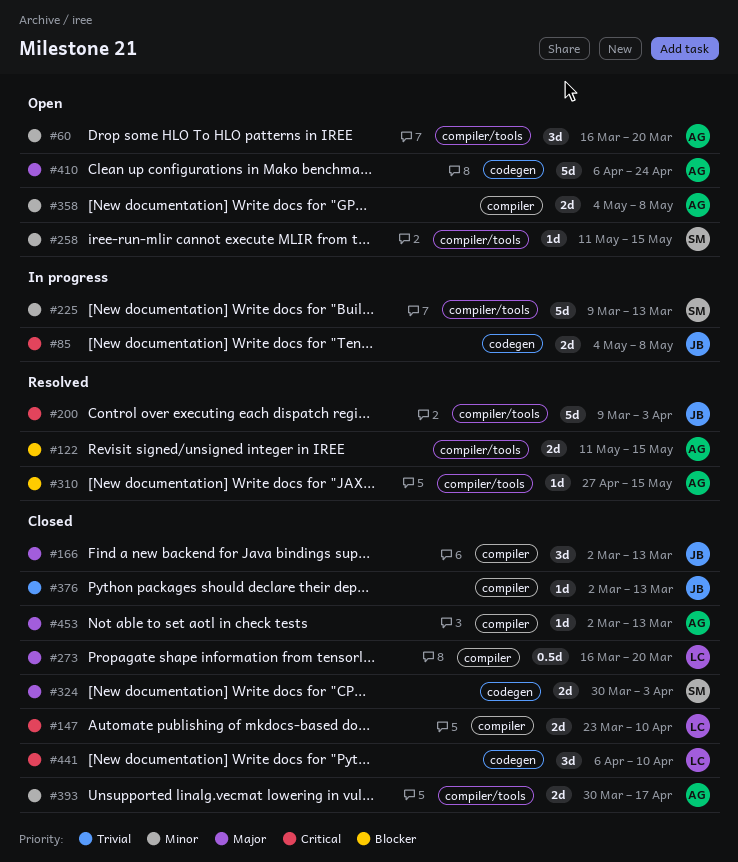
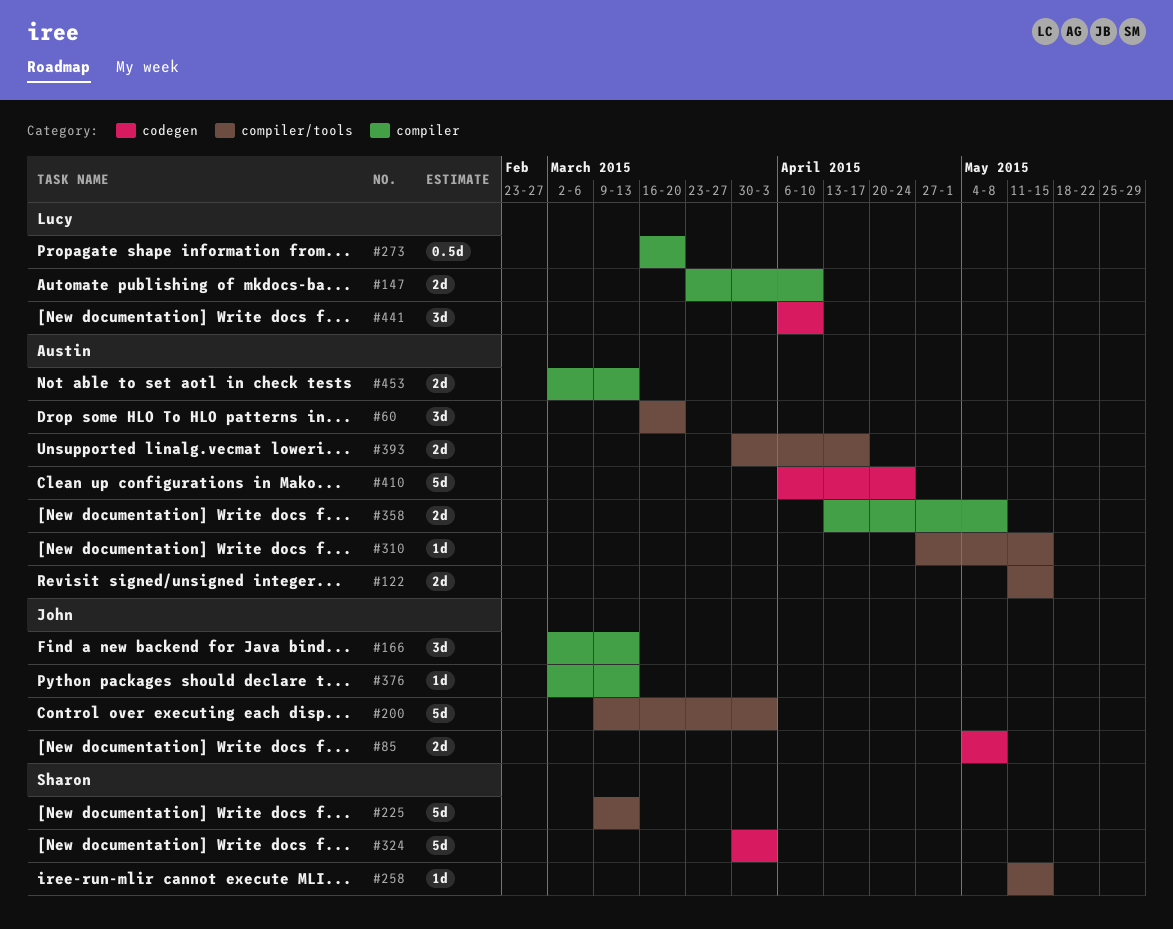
#324, estimate: 2d -> 5d
#358, start: May 4 -> Apr 13
#453, estimate: 1d -> 2d

